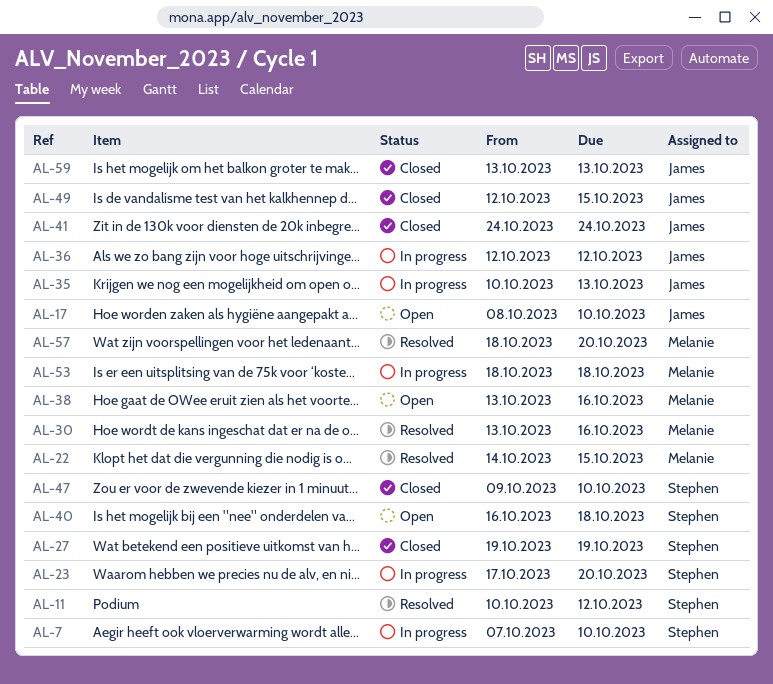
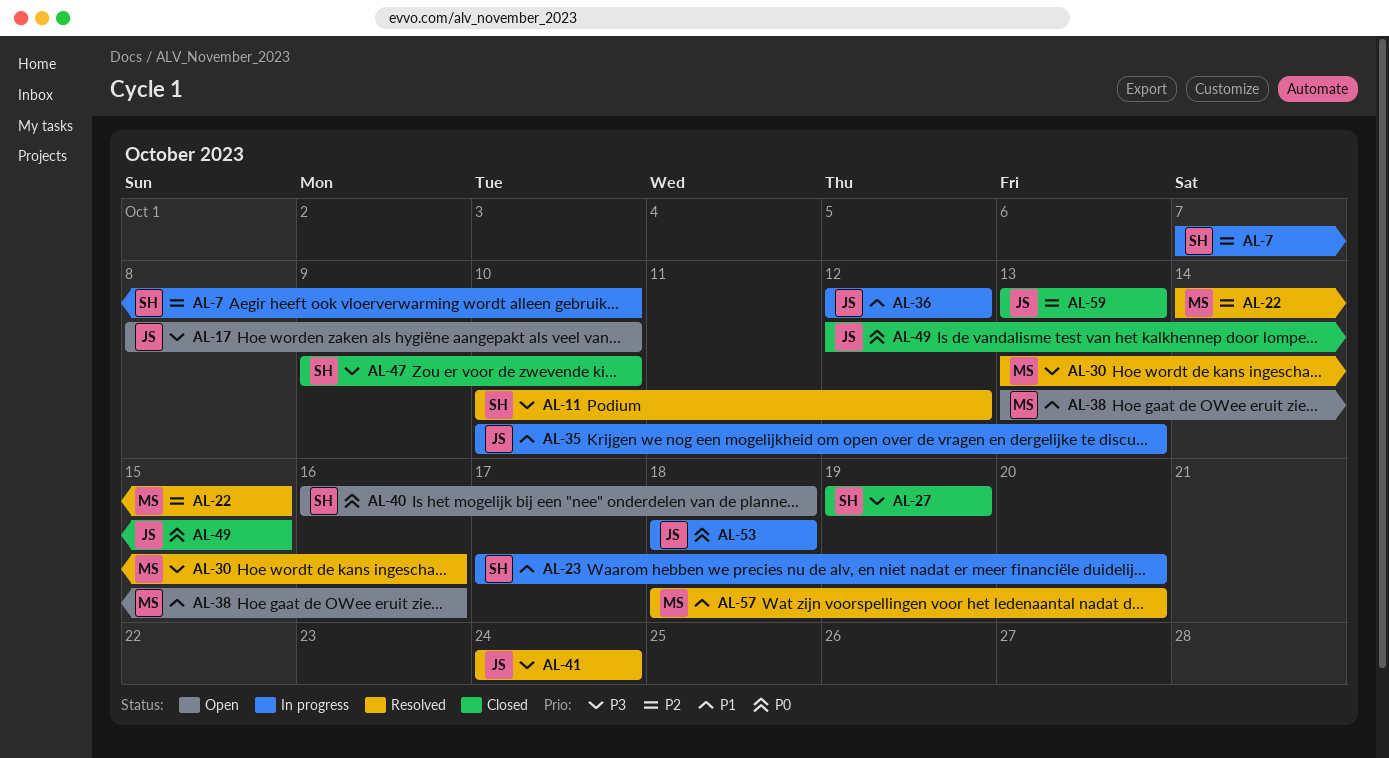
AL-41, status: Closed -> Resolved
AL-53, owner: Melanie -> James

